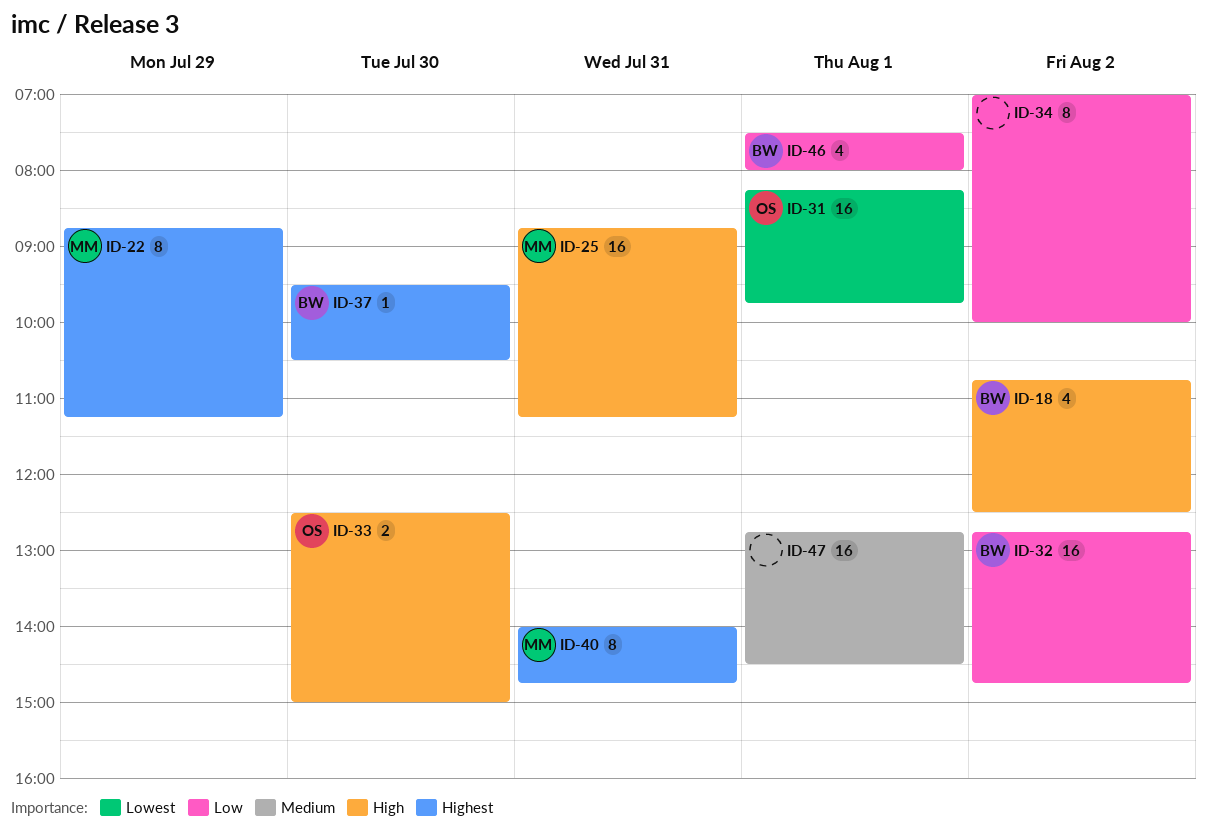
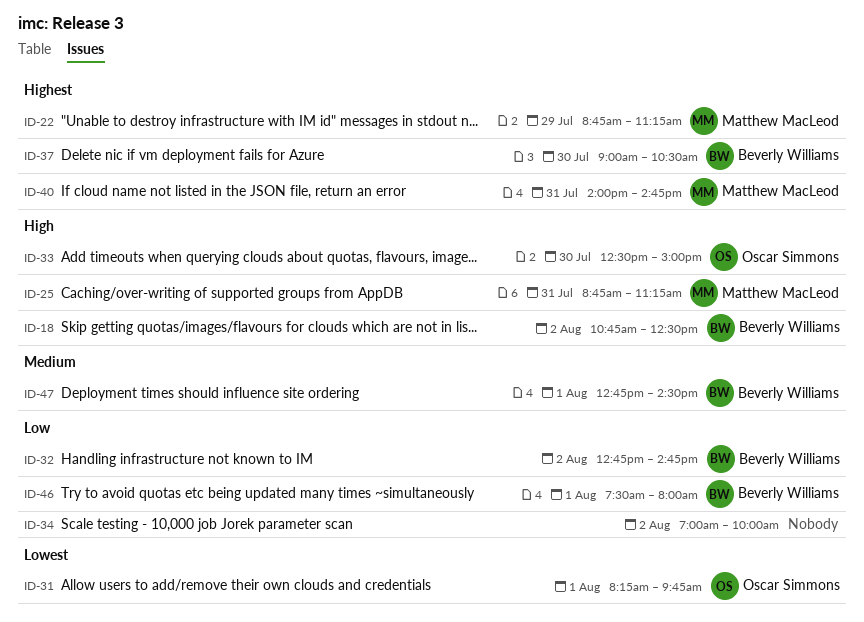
ID-37, begins: 09:30 -> 09:00
ID-47, owner: none -> Beverly Williams

